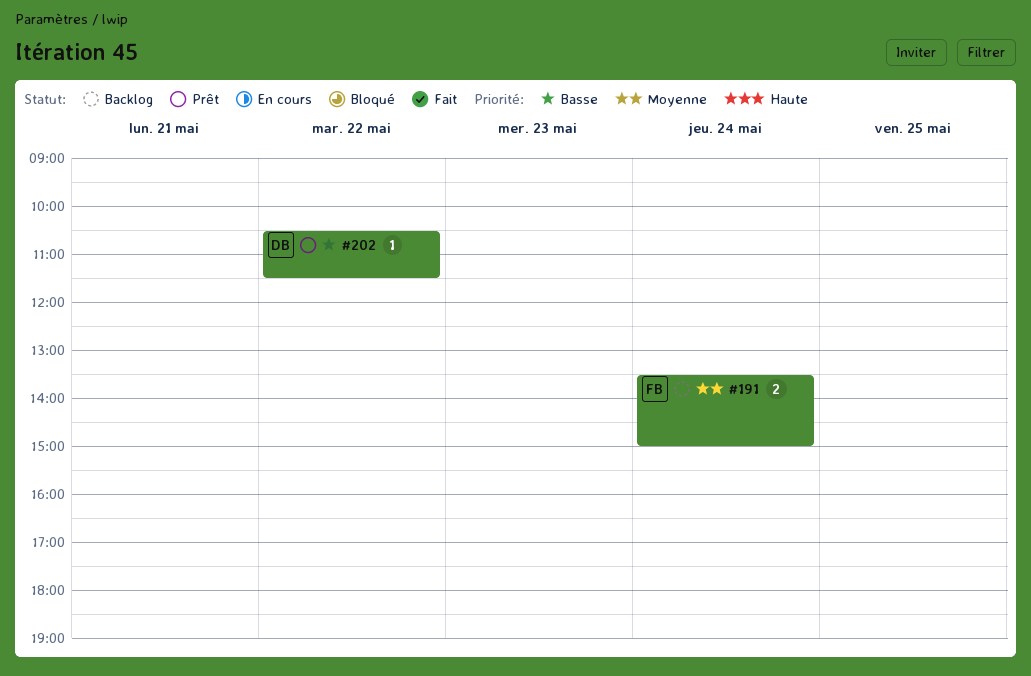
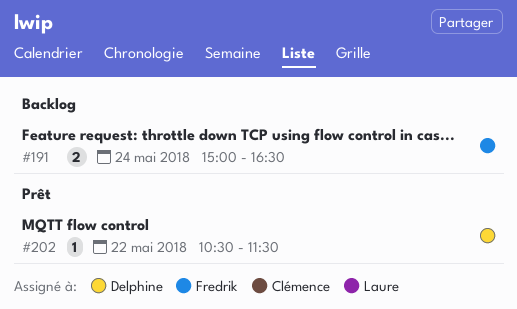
#191, begins: 13:30 -> 15:00
#191, ends: 15:00 -> 16:30

